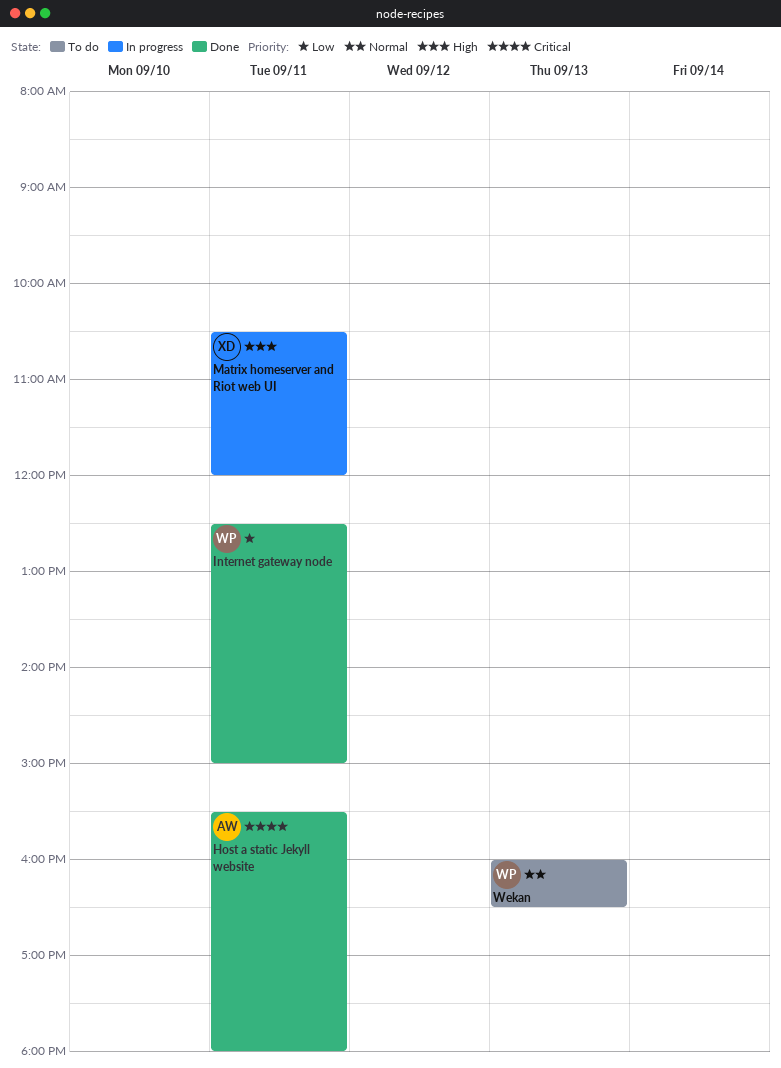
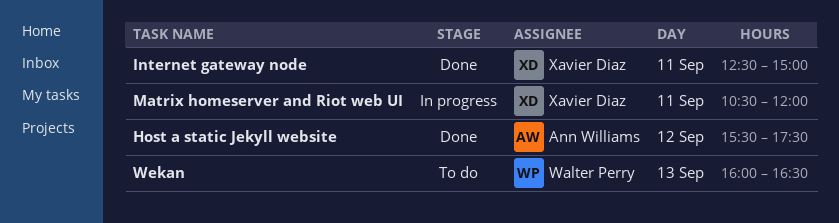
Host a static Jekyll website, day: Sep 11 -> Sep 12
Host a static Jekyll website, ends: 18:00 -> 17:30
Internet gateway node, owner: Walter Perry -> Xavier Diaz

